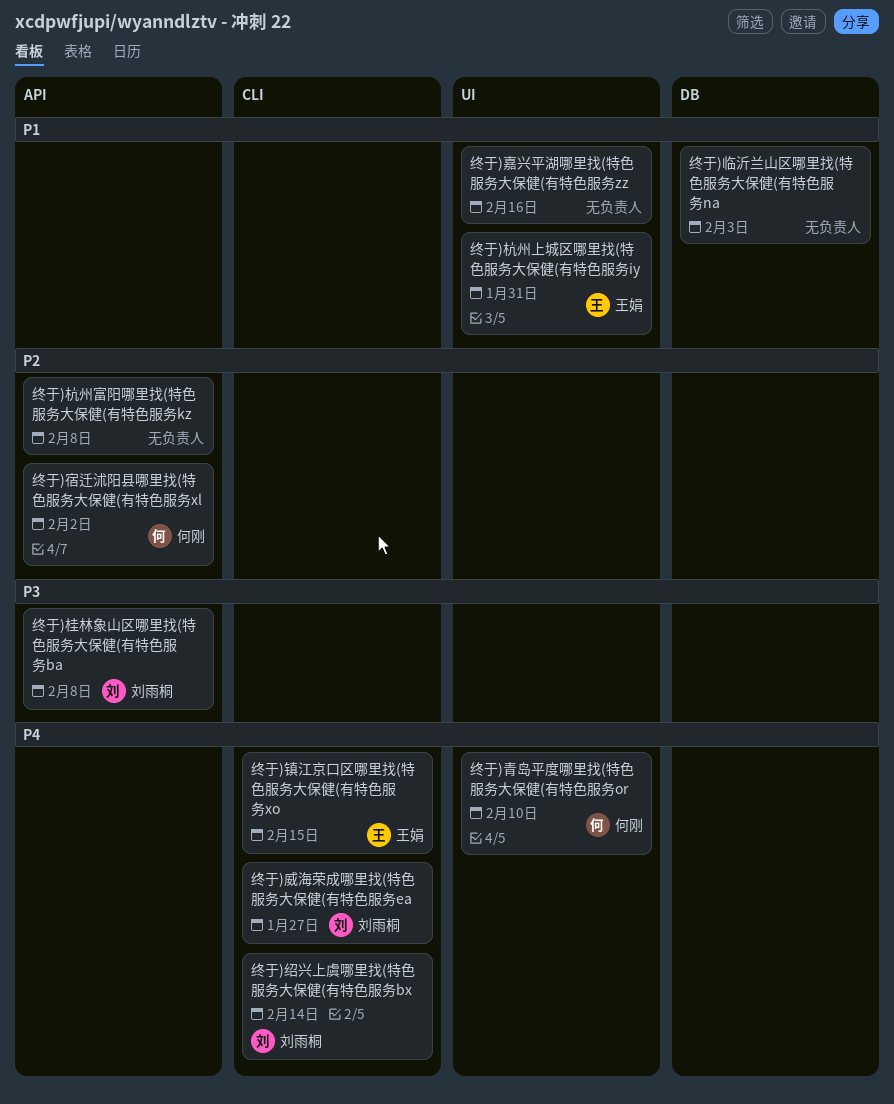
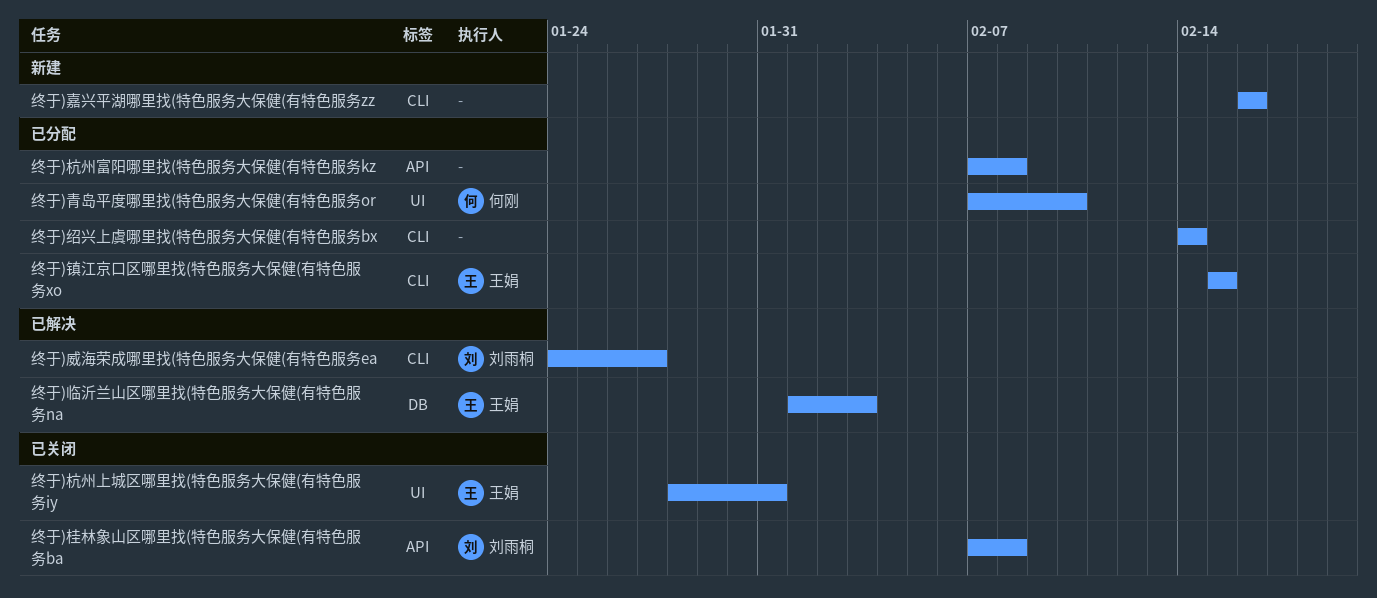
终于)临沂兰山区哪里找(特色服务大保健(有特色服务na, owner: none -> 王娟
终于)嘉兴平湖哪里找(特色服务大保健(有特色服务zz, label: UI -> CLI
终于)宿迁沭阳县哪里找(特色服务大保健(有特色服务xl: present -> none
终于)绍兴上虞哪里找(特色服务大保健(有特色服务bx, owner: 刘雨桐 -> none

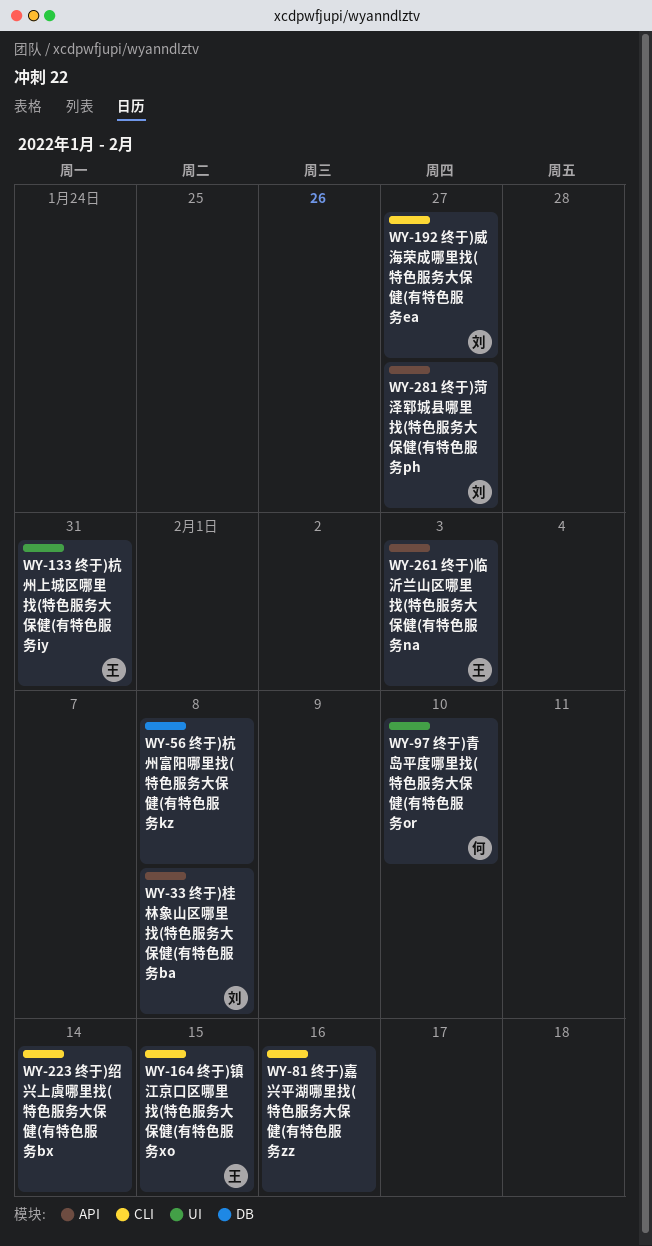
终于)临沂兰山区哪里找(特色服务大保健(有特色服务na, label: DB -> API
终于)杭州富阳哪里找(特色服务大保健(有特色服务kz, label: API -> DB
终于)菏泽郓城县哪里找(特色服务大保健(有特色服务ph: none -> present

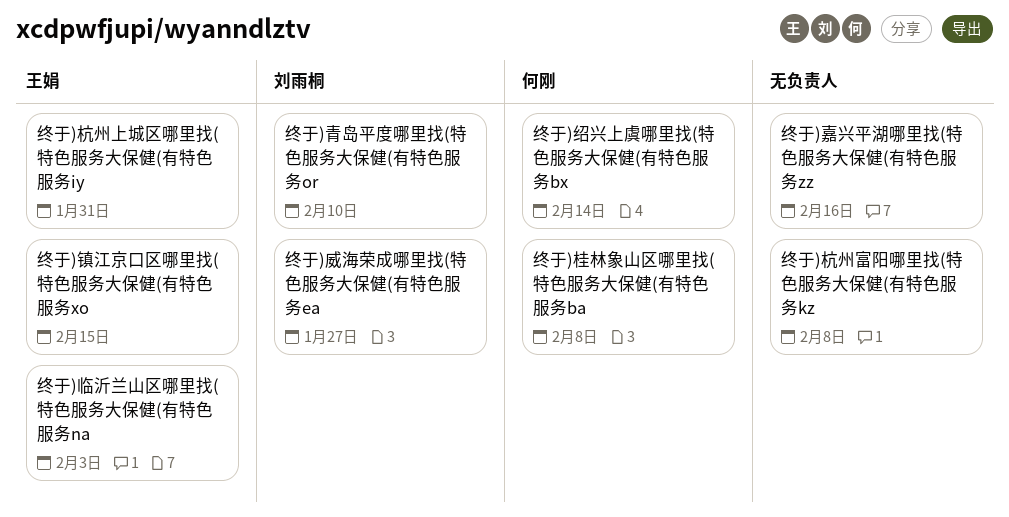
终于)桂林象山区哪里找(特色服务大保健(有特色服务ba, owner: 刘雨桐 -> 何刚
终于)绍兴上虞哪里找(特色服务大保健(有特色服务bx, owner: none -> 何刚
终于)菏泽郓城县哪里找(特色服务大保健(有特色服务ph: present -> none
终于)青岛平度哪里找(特色服务大保健(有特色服务or, owner: 何刚 -> 刘雨桐

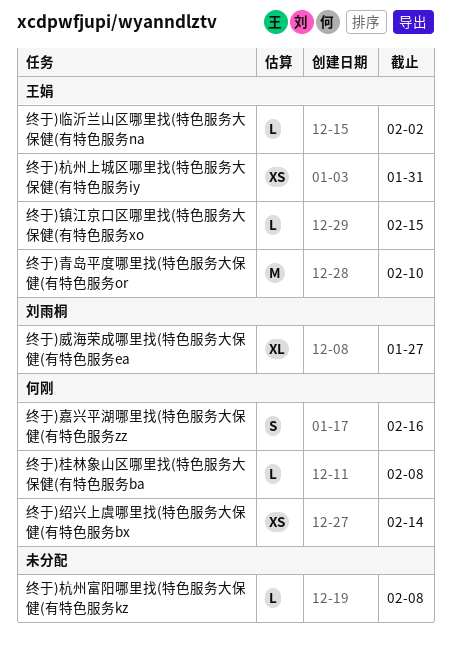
终于)临沂兰山区哪里找(特色服务大保健(有特色服务na, due: Feb 3 -> Feb 2
终于)嘉兴平湖哪里找(特色服务大保健(有特色服务zz, owner: none -> 何刚
终于)青岛平度哪里找(特色服务大保健(有特色服务or, owner: 刘雨桐 -> 王娟

